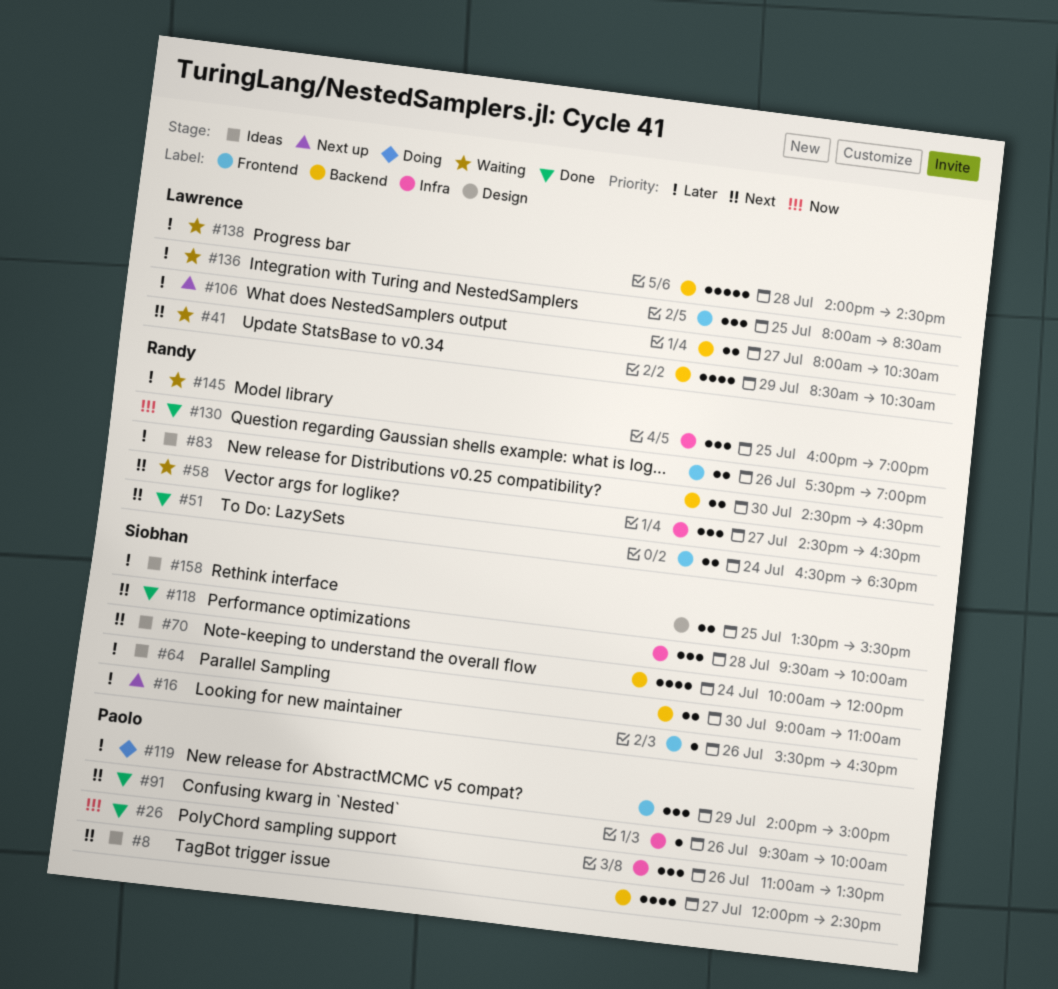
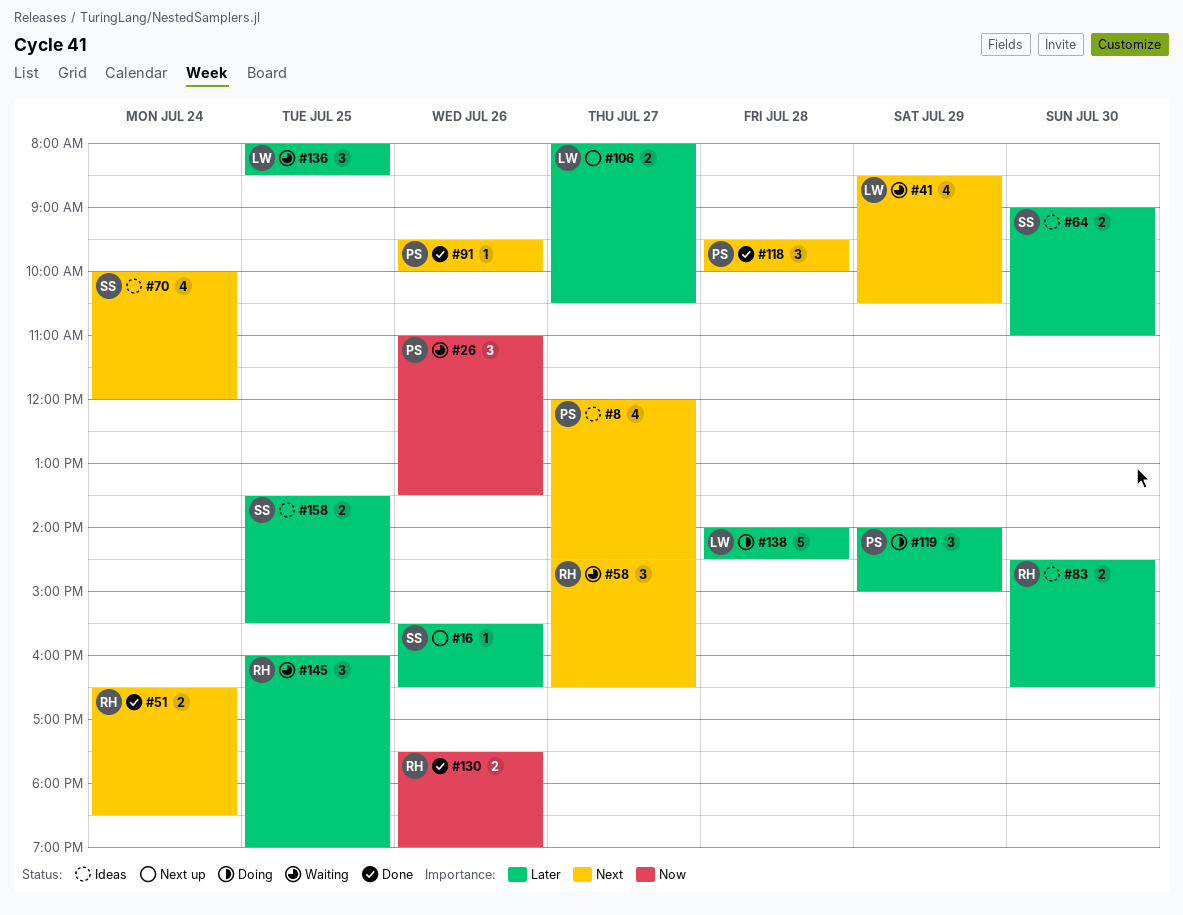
#26, status: Done -> Waiting
#118, owner: Siobhan -> Paolo
#138, status: Waiting -> Doing

